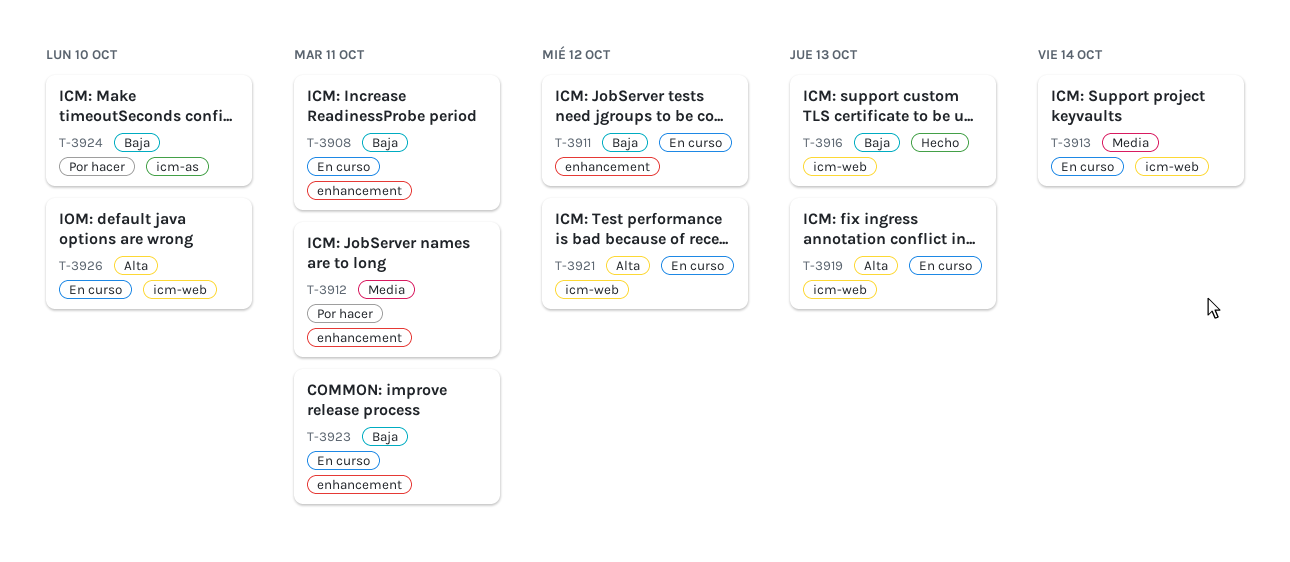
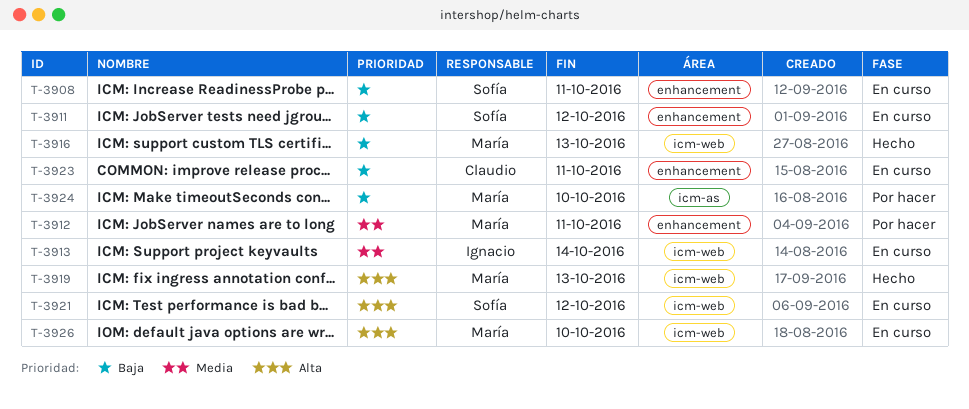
T-3919, status: En curso -> Hecho

